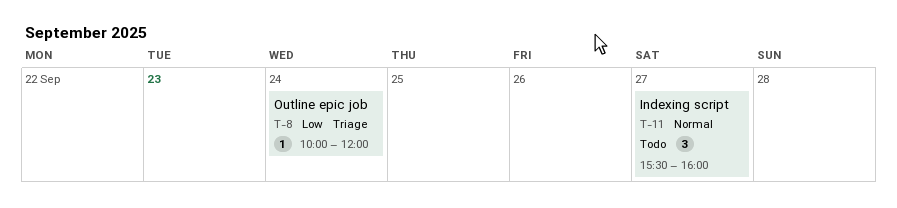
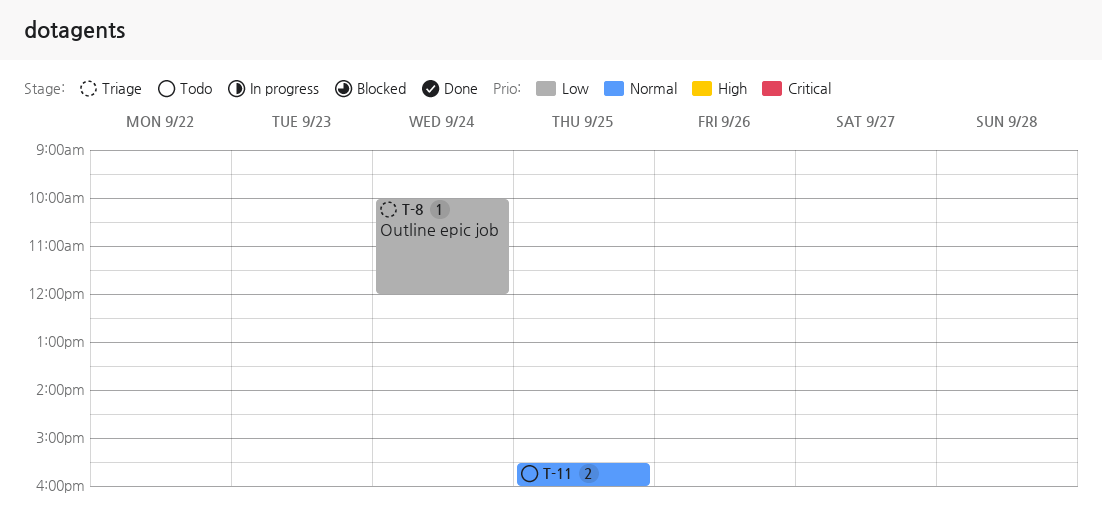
T-11, estimate: 3 -> 2
T-11, day: Sep 27 -> Sep 25

